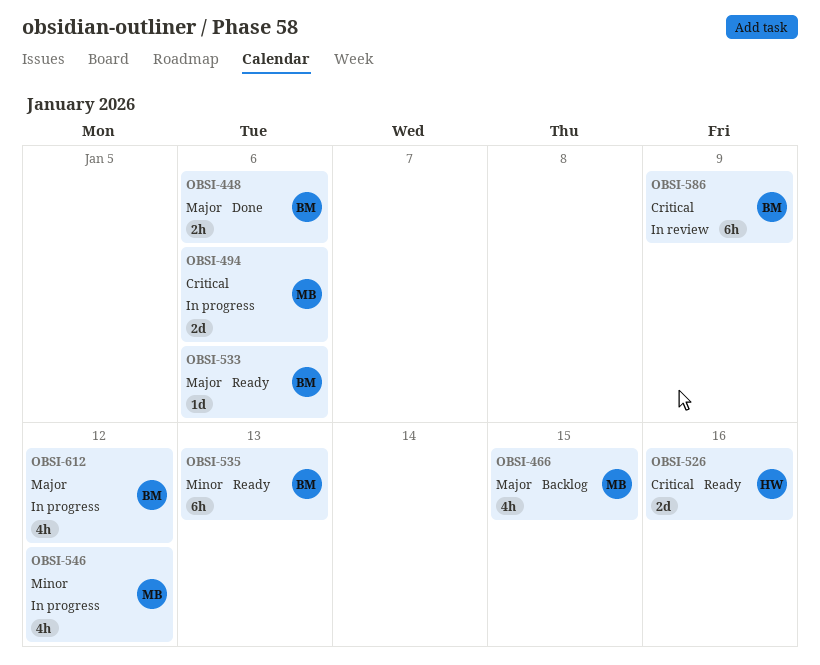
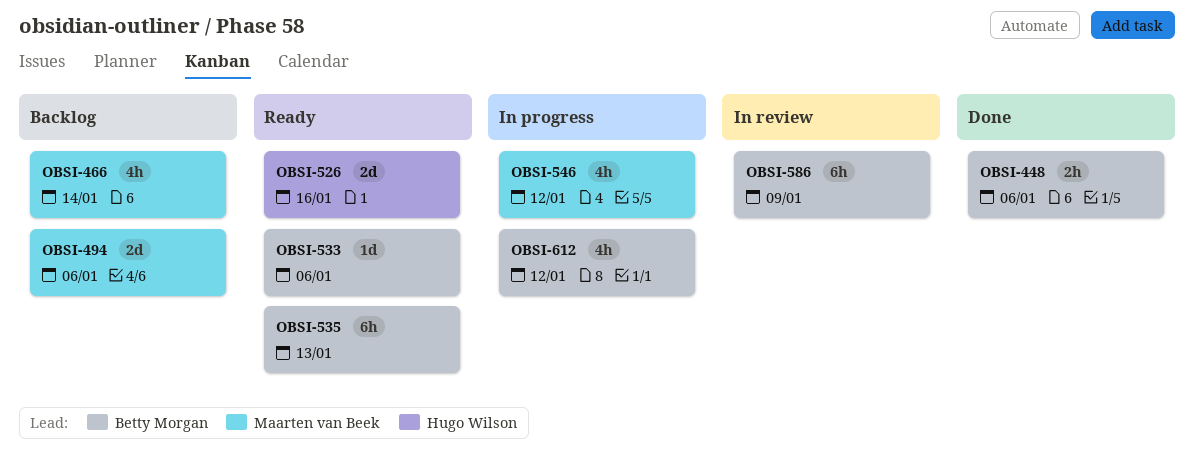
OBSI-466, due: Jan 15 -> Jan 14
OBSI-494, status: In progress -> Backlog

